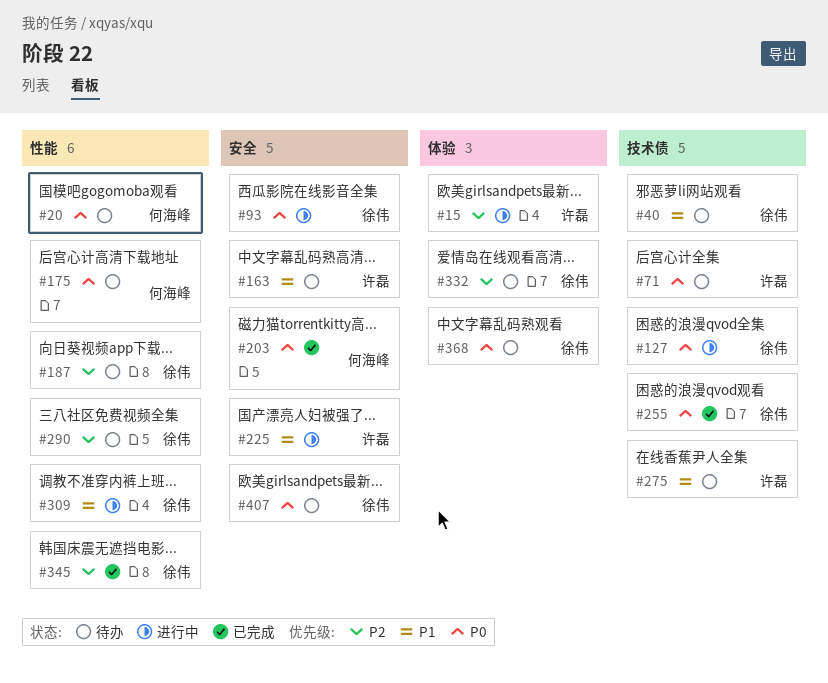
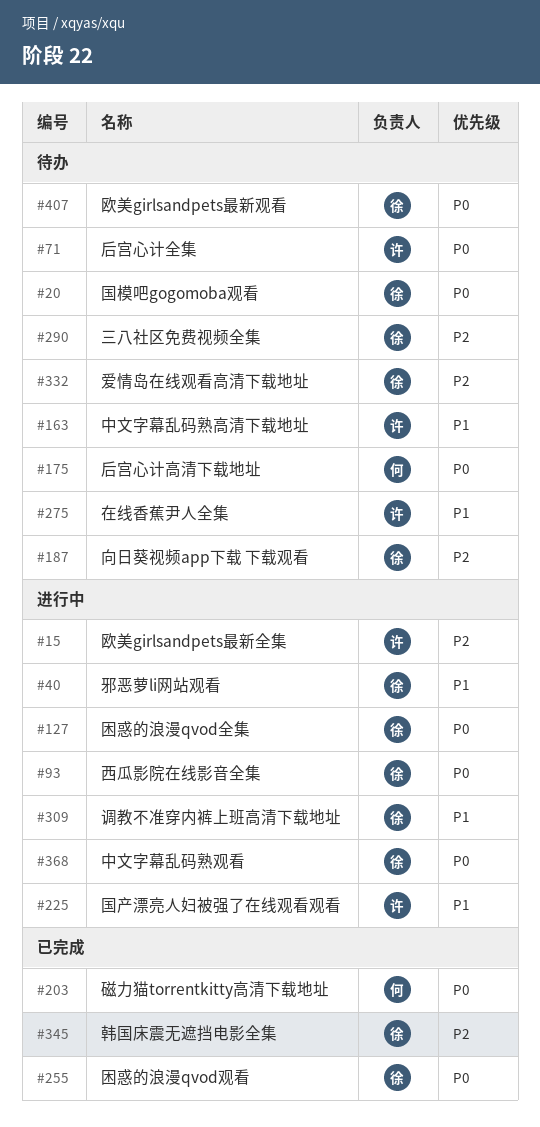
#20, owner: 何海峰 -> 徐伟
#40, status: 待办 -> 进行中
#368, status: 待办 -> 进行中

